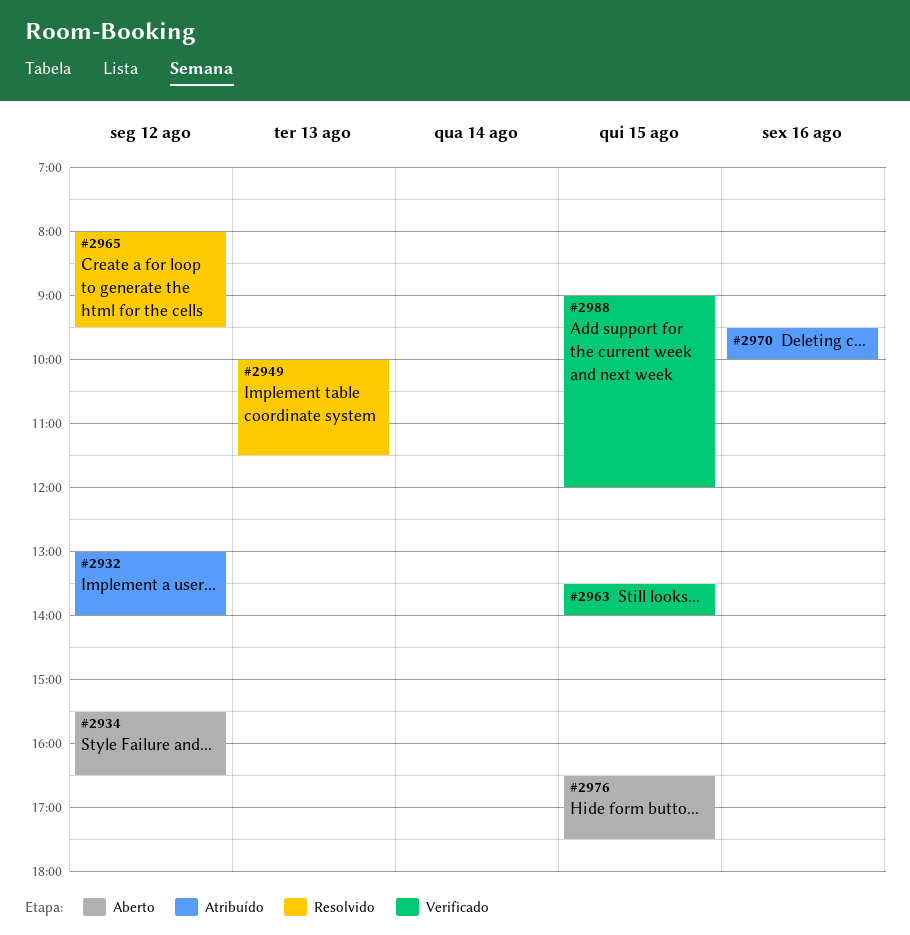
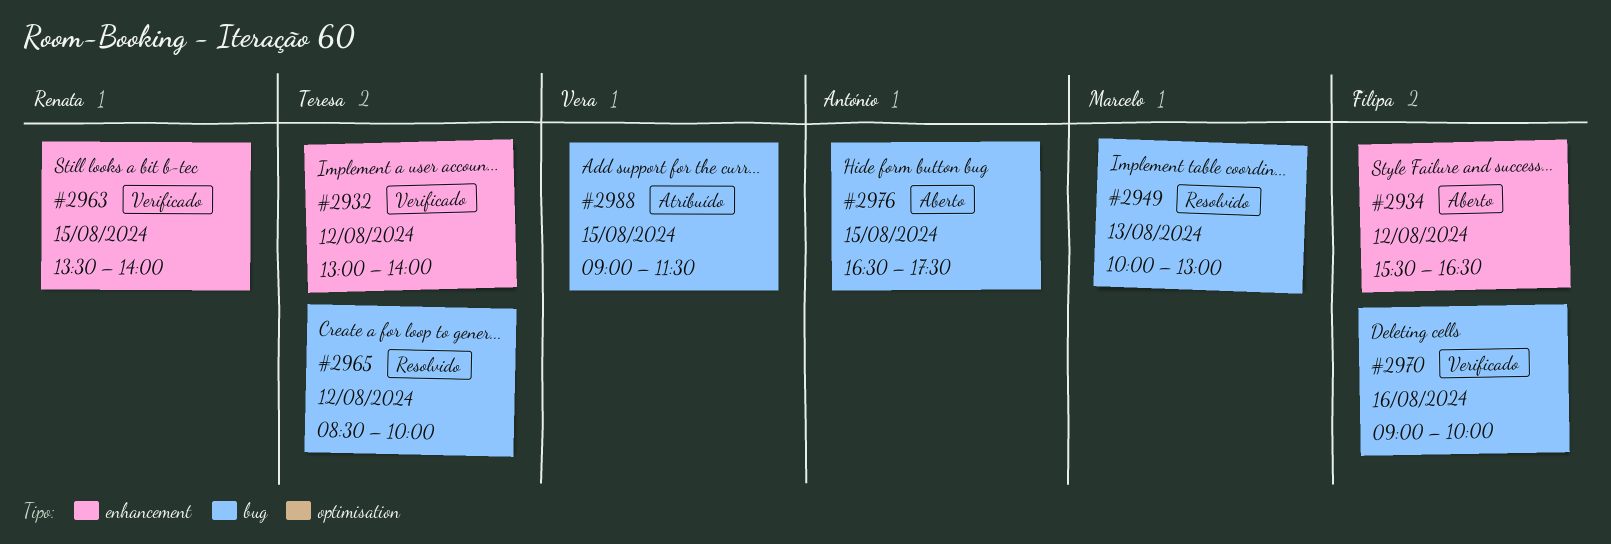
#2932, status: Atribuído -> Verificado
#2949, ends: 11:30 -> 13:00
#2965, begins: 08:00 -> 08:30
#2965, ends: 09:30 -> 10:00
#2970, status: Atribuído -> Verificado
#2970, begins: 09:30 -> 09:00
#2988, status: Verificado -> Atribuído
#2988, ends: 12:00 -> 11:30

